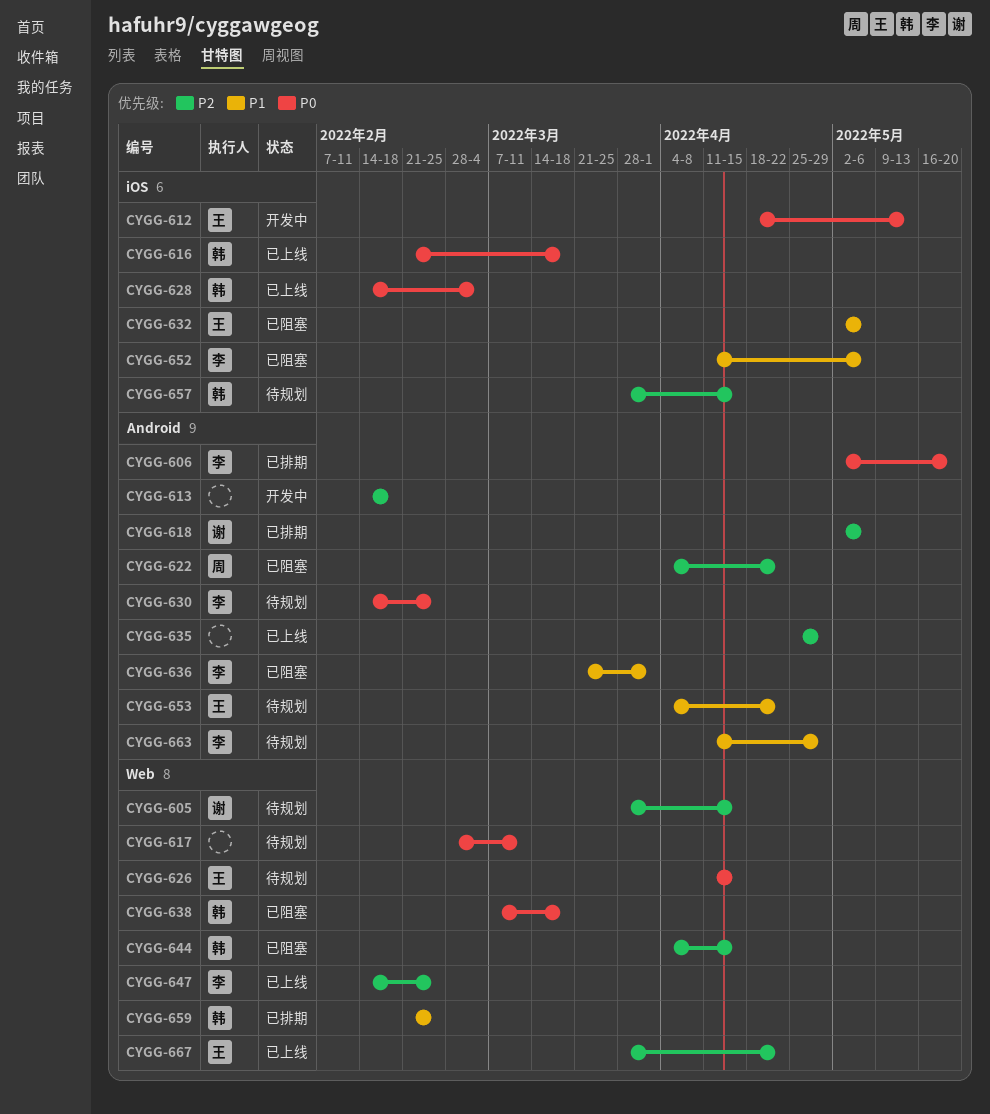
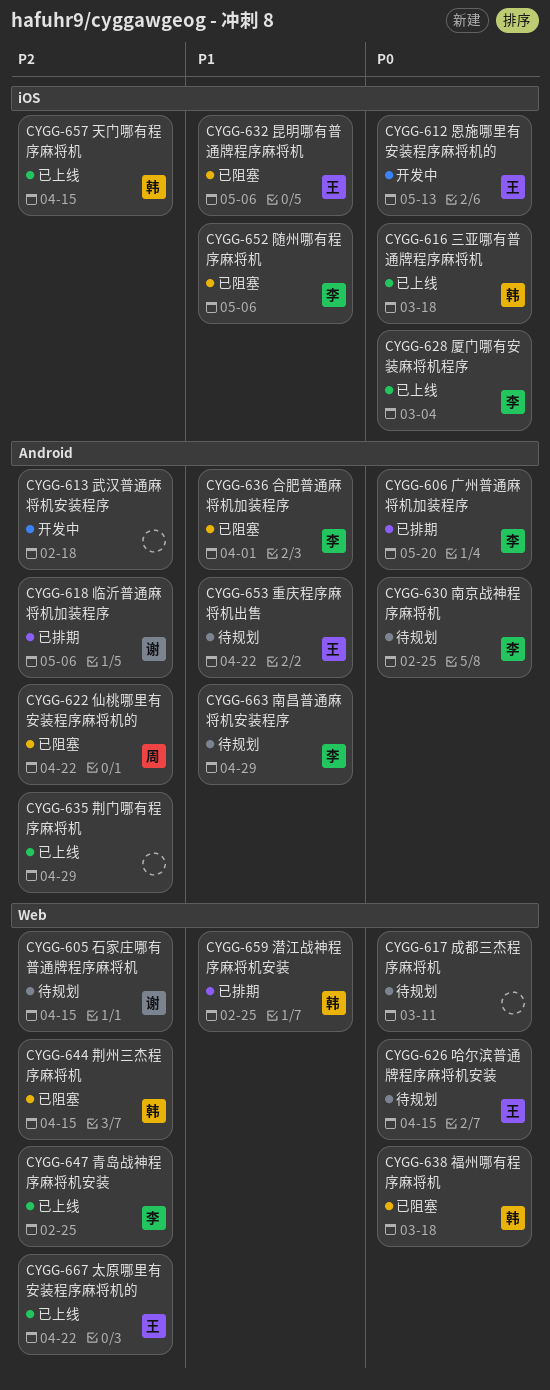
CYGG-628, owner: 韩 -> 李
CYGG-657, status: 待规划 -> 已上线

